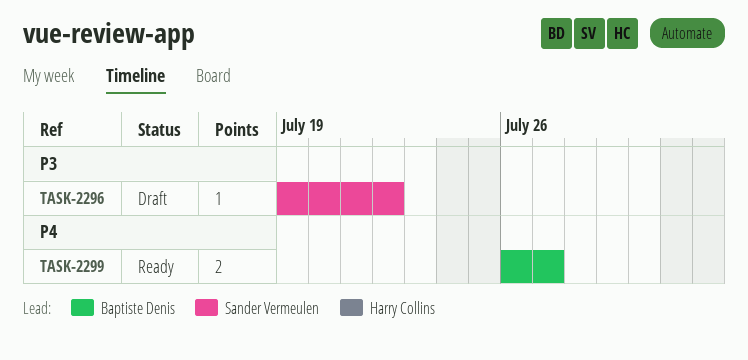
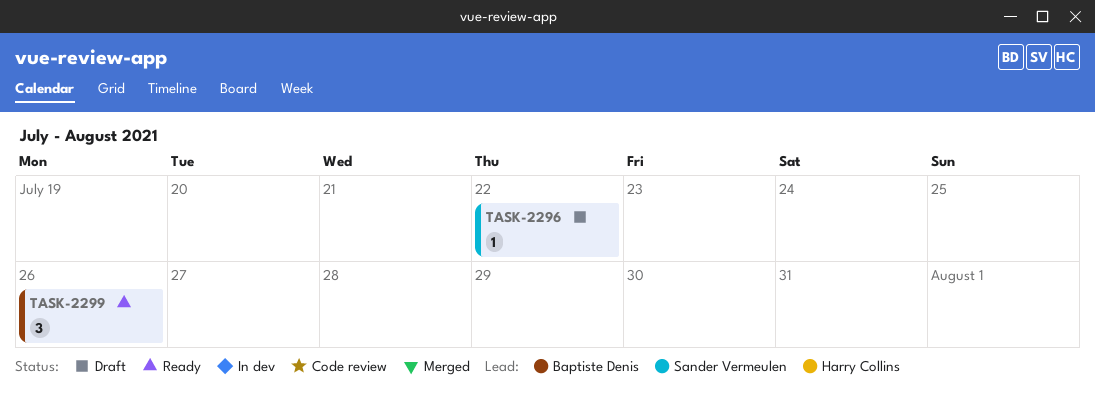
TASK-2299, estimate: 2 -> 3
TASK-2299, due: Jul 27 -> Jul 26

